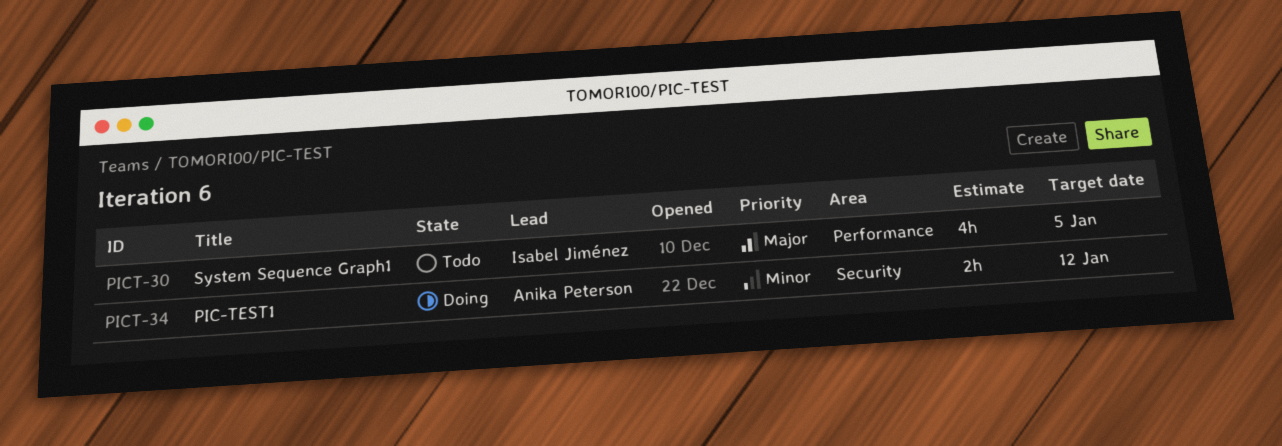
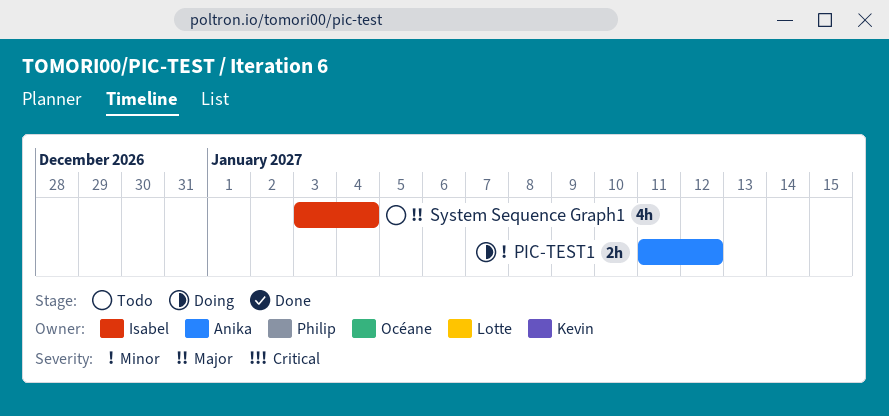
System Sequence Graph1, due: Jan 5 -> Jan 4

